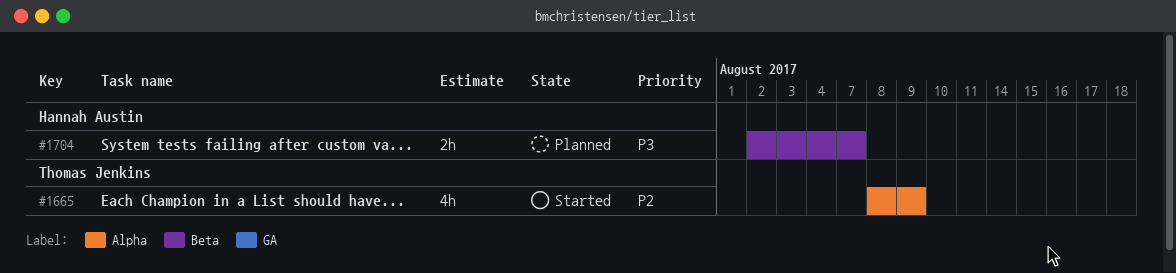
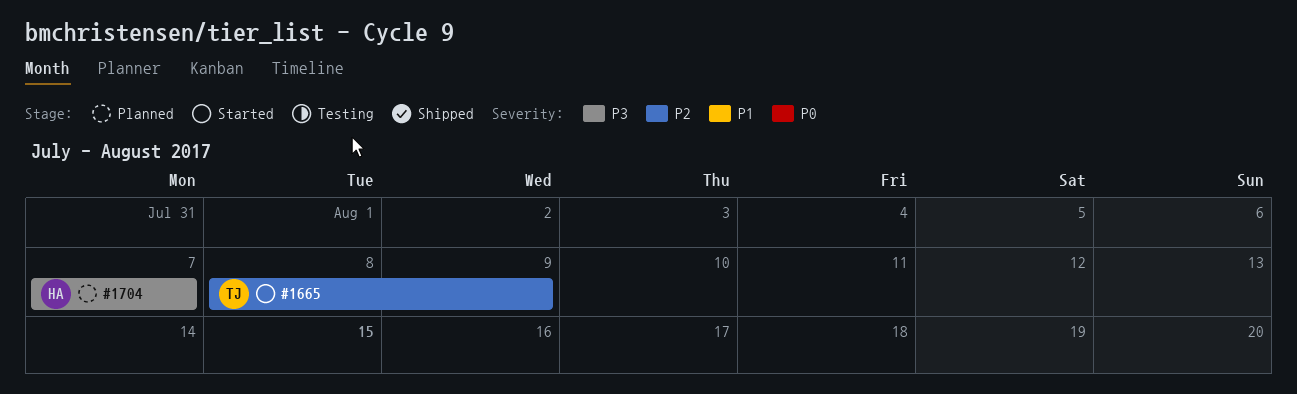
#1704, start: Aug 2 -> Aug 7

